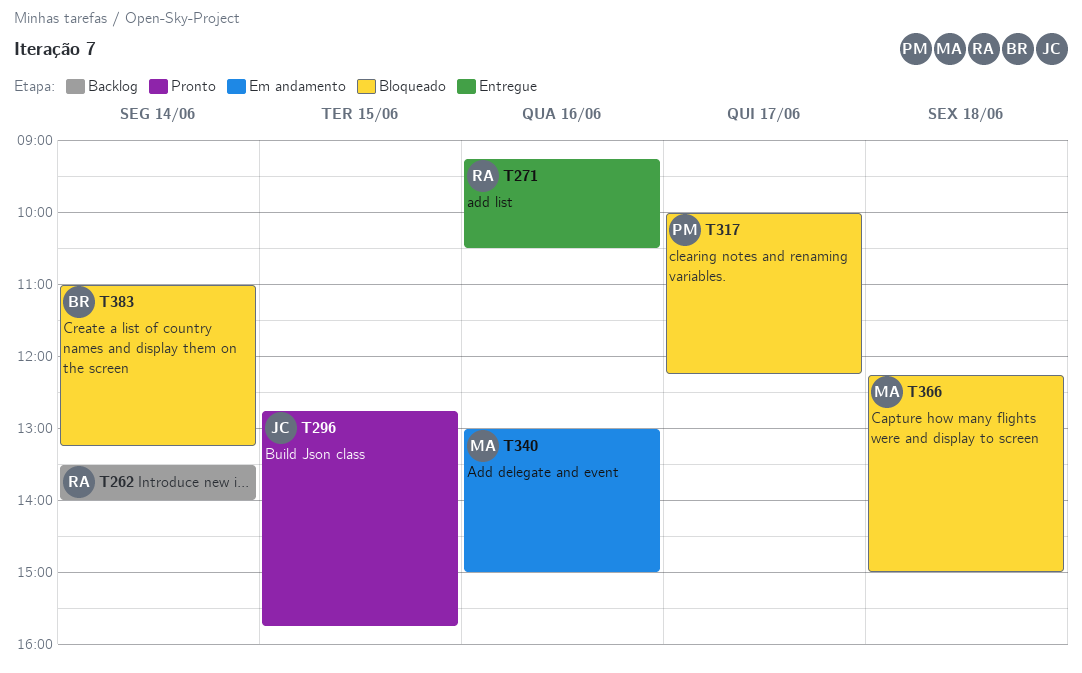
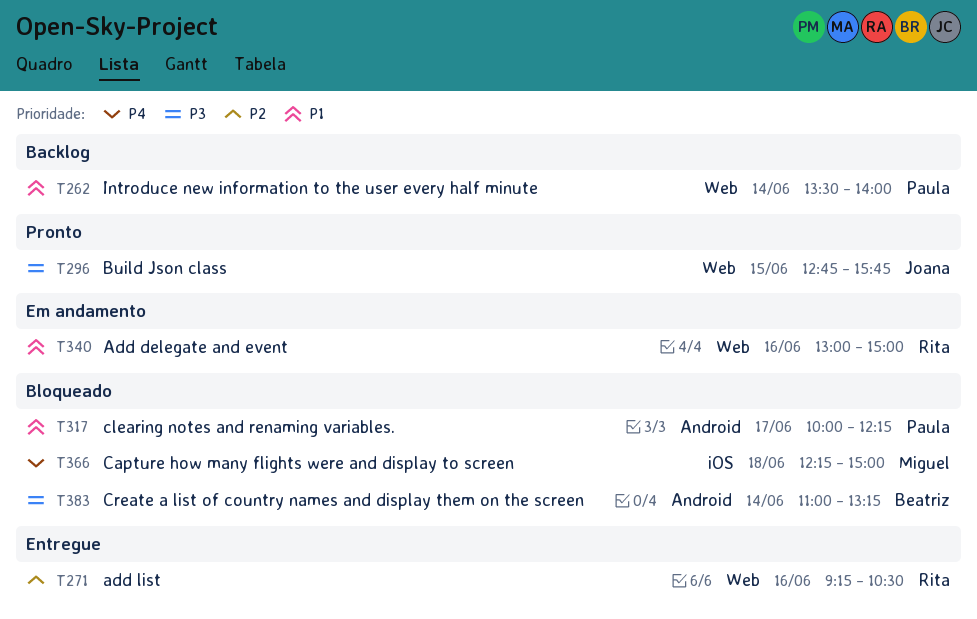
T262, owner: Rita -> Paula
T340, owner: Miguel -> Rita

